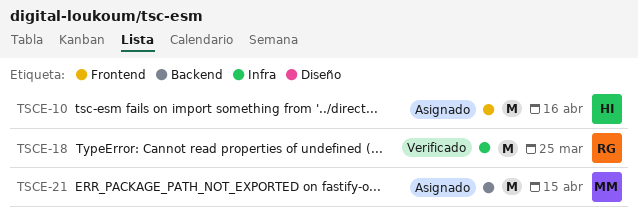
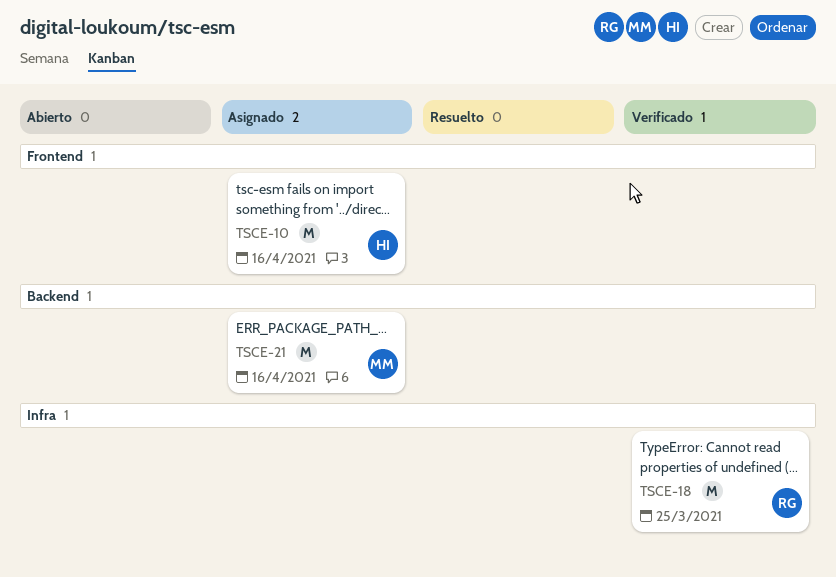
TSCE-21, due: Apr 15 -> Apr 16

